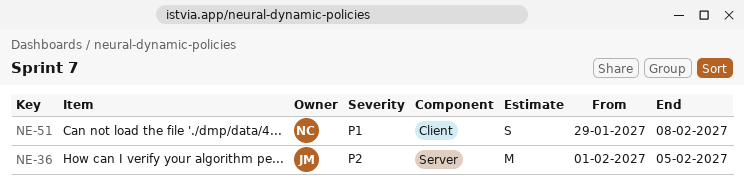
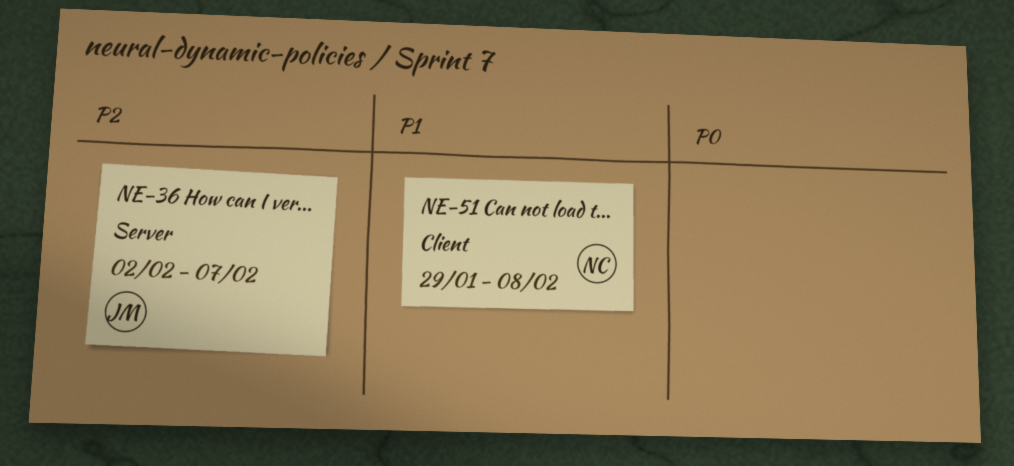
NE-36, start: Feb 1 -> Feb 2
NE-36, due: Feb 5 -> Feb 7

